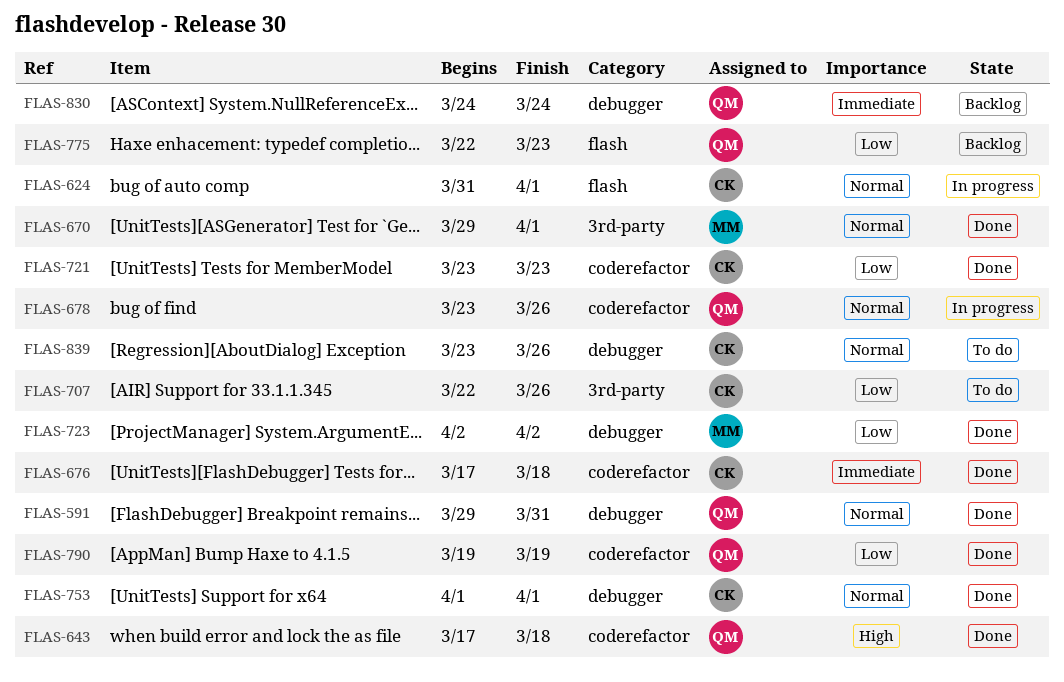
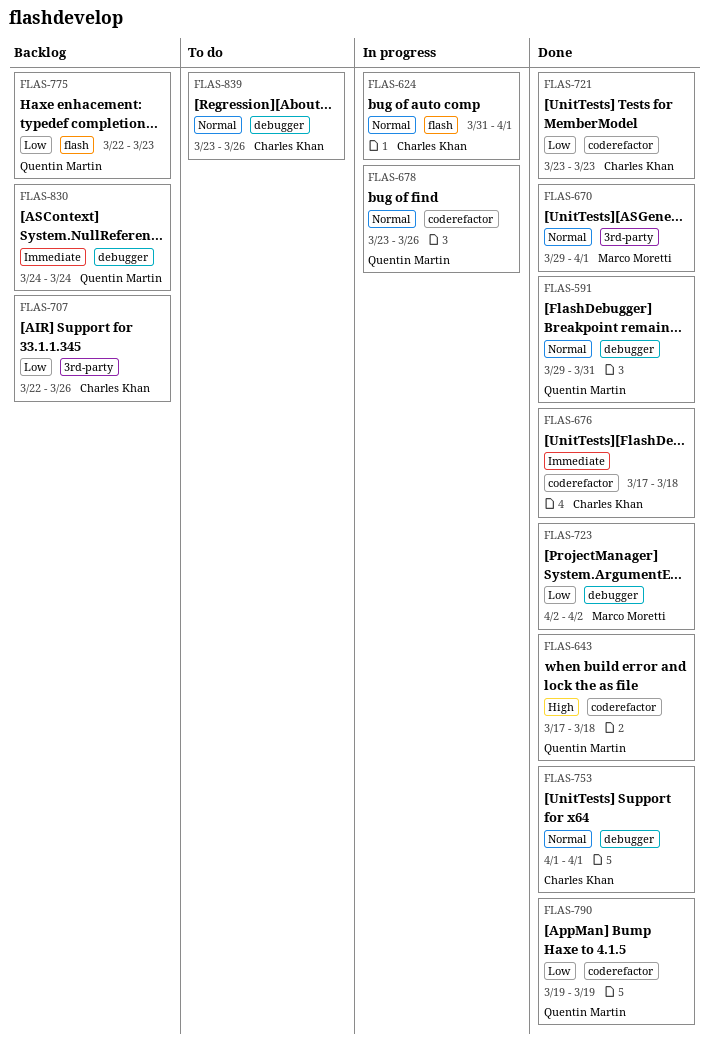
FLAS-707, status: To do -> Backlog

